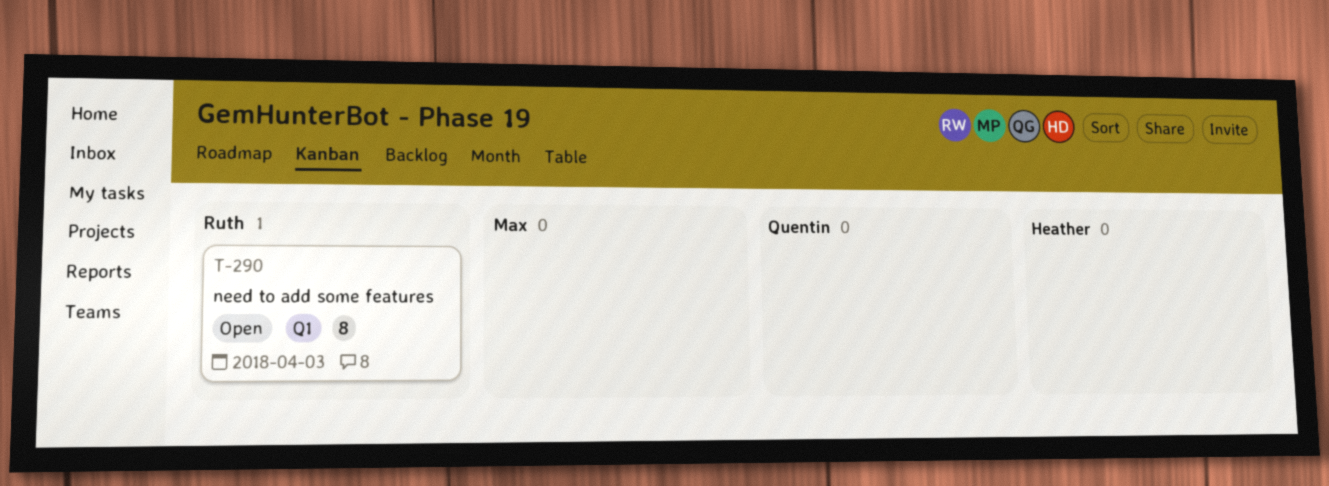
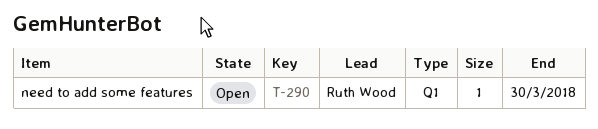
T-290, estimate: 8 -> 1
T-290, due: Apr 3 -> Mar 30

